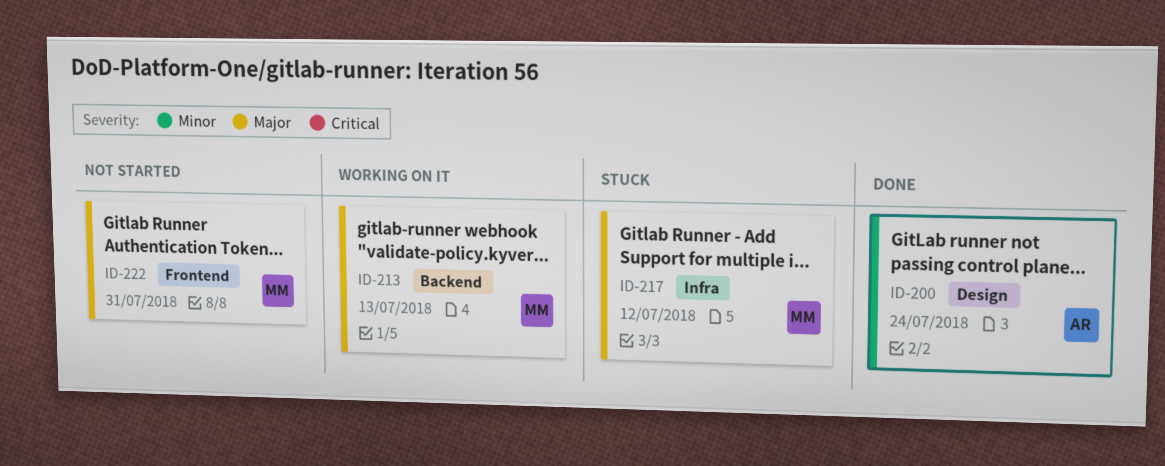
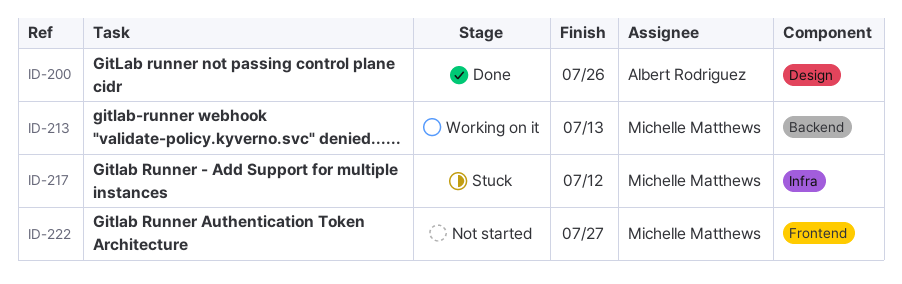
ID-200, due: Jul 24 -> Jul 26
ID-222, due: Jul 31 -> Jul 27

